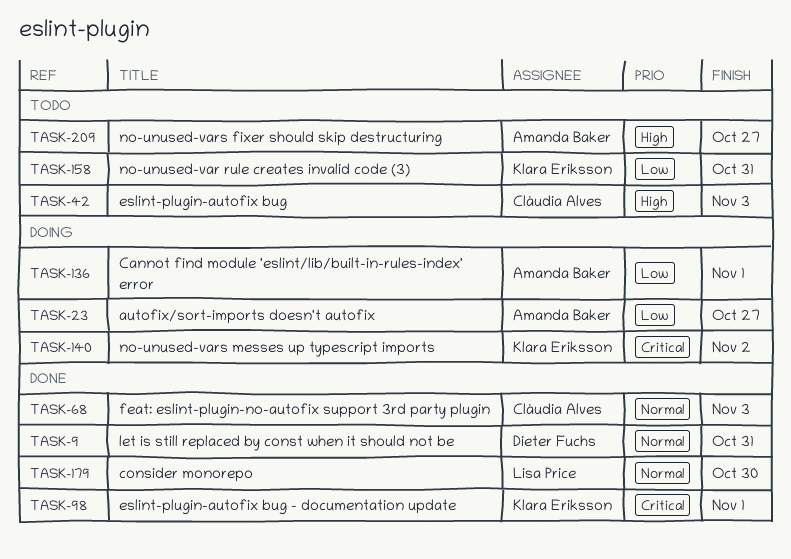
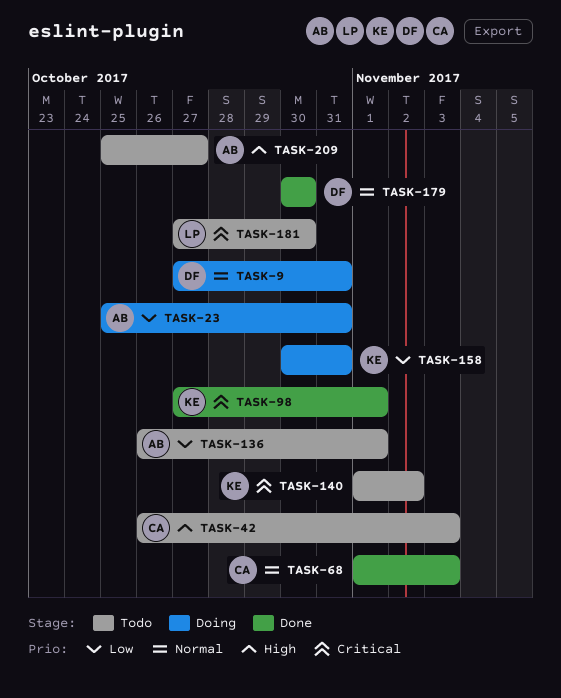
TASK-9, status: Done -> Doing
TASK-23, due: Oct 27 -> Oct 31
TASK-136, status: Doing -> Todo
TASK-140, status: Doing -> Todo
TASK-158, status: Todo -> Doing
TASK-179, owner: Lisa Price -> Dieter Fuchs
TASK-181: none -> present

